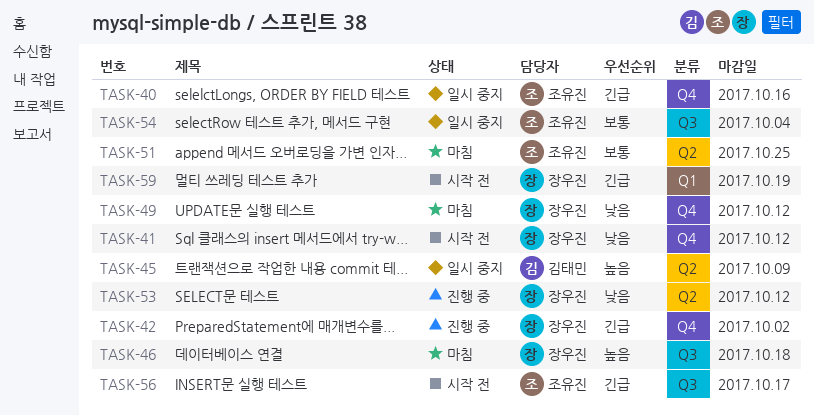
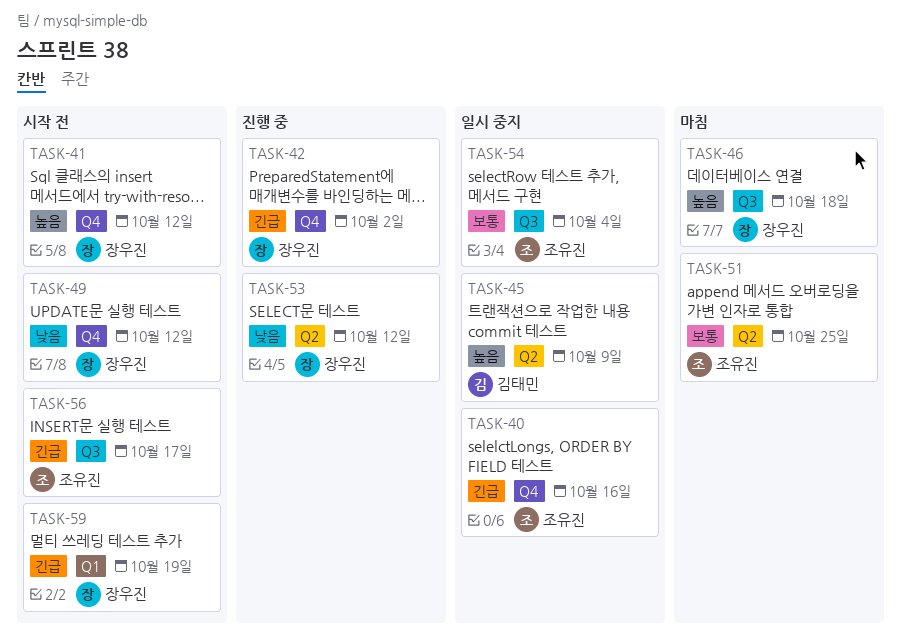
TASK-41, priority: 낮음 -> 높음
TASK-49, status: 마침 -> 시작 전

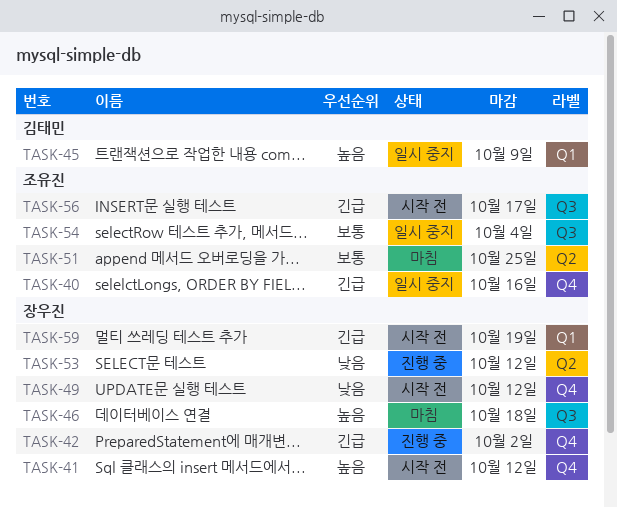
TASK-45, label: Q2 -> Q1

